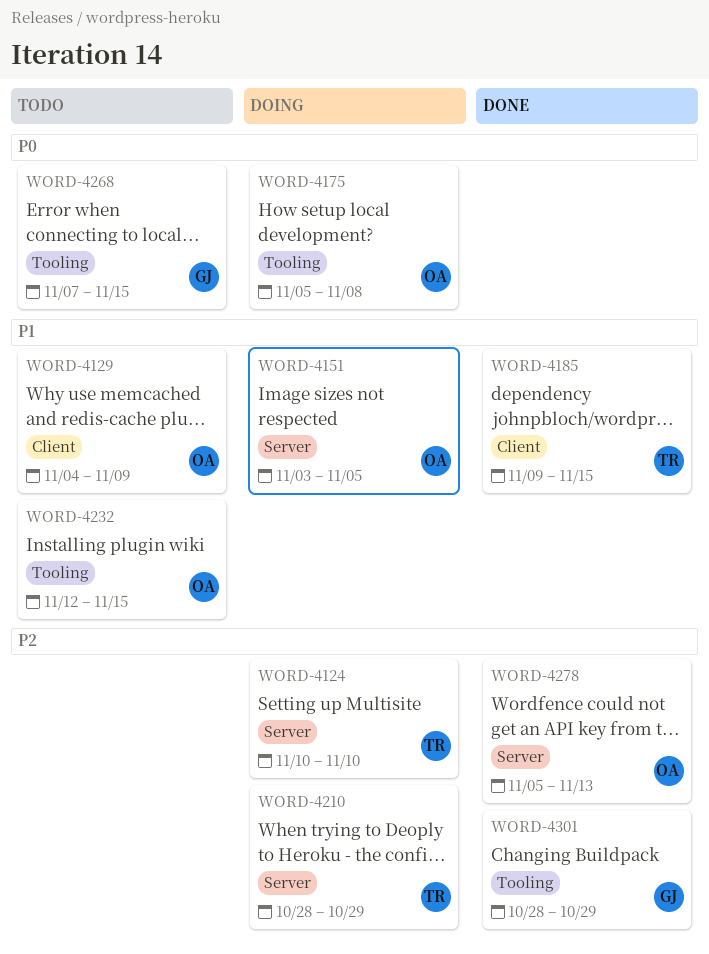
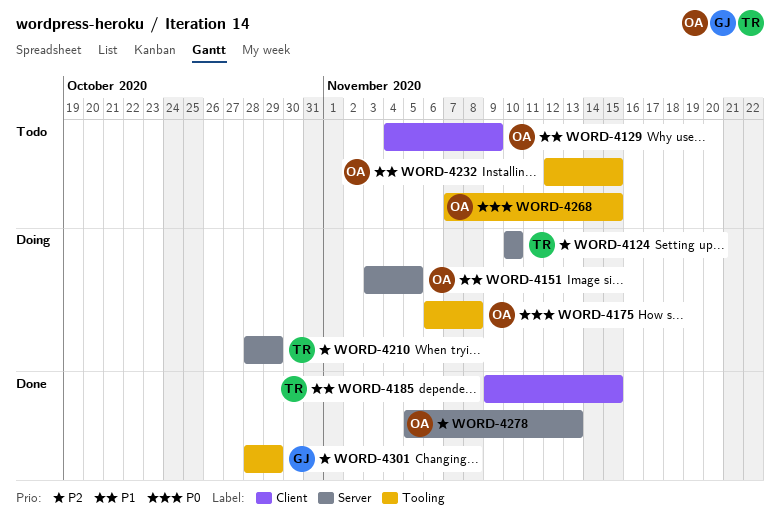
WORD-4175, start: Nov 5 -> Nov 6
WORD-4268, owner: GJ -> OA

